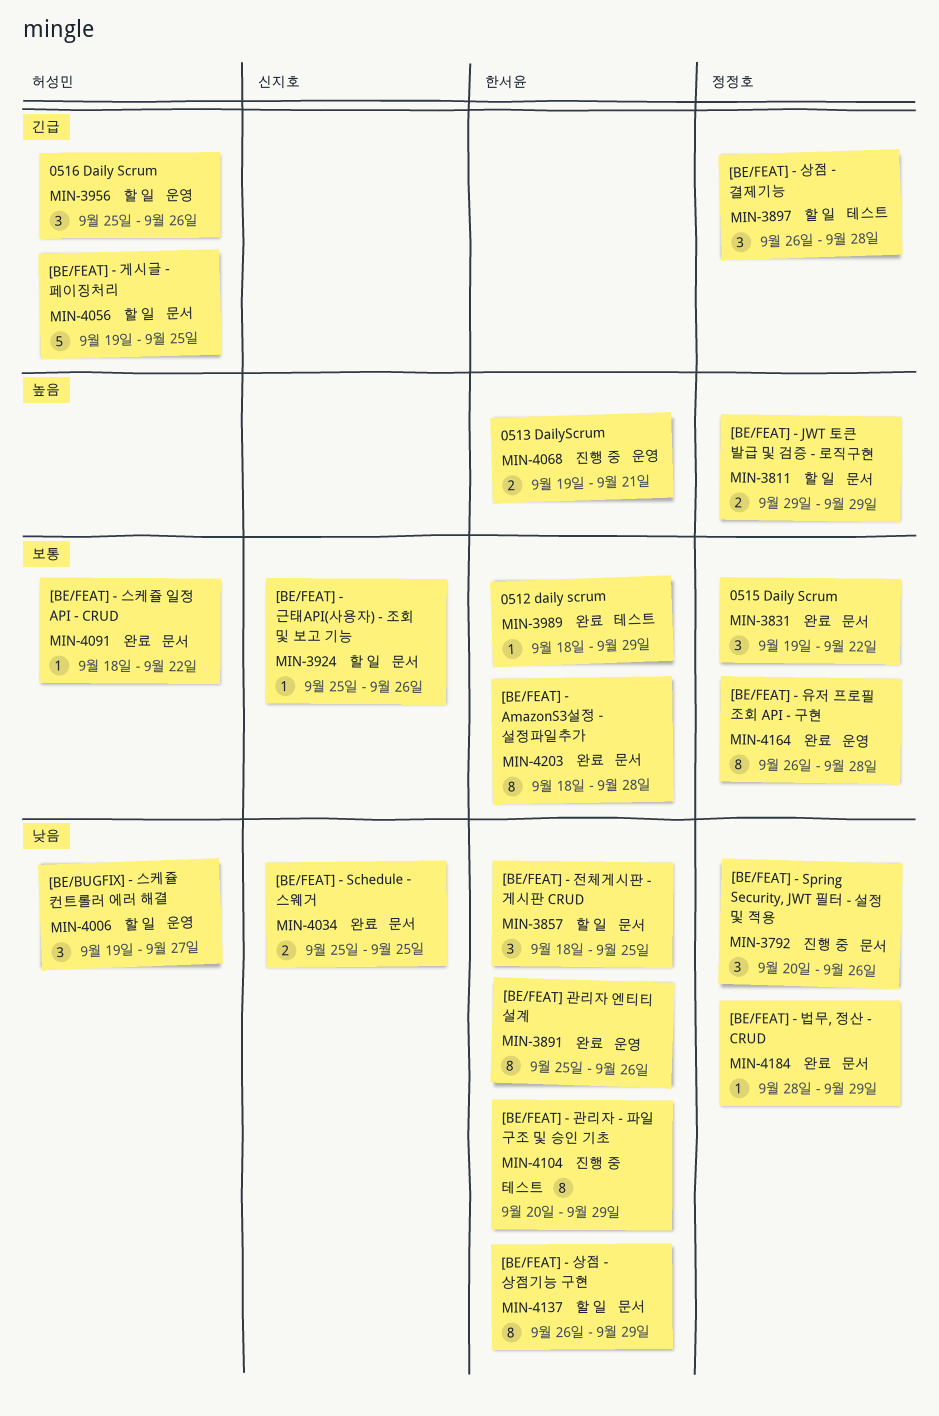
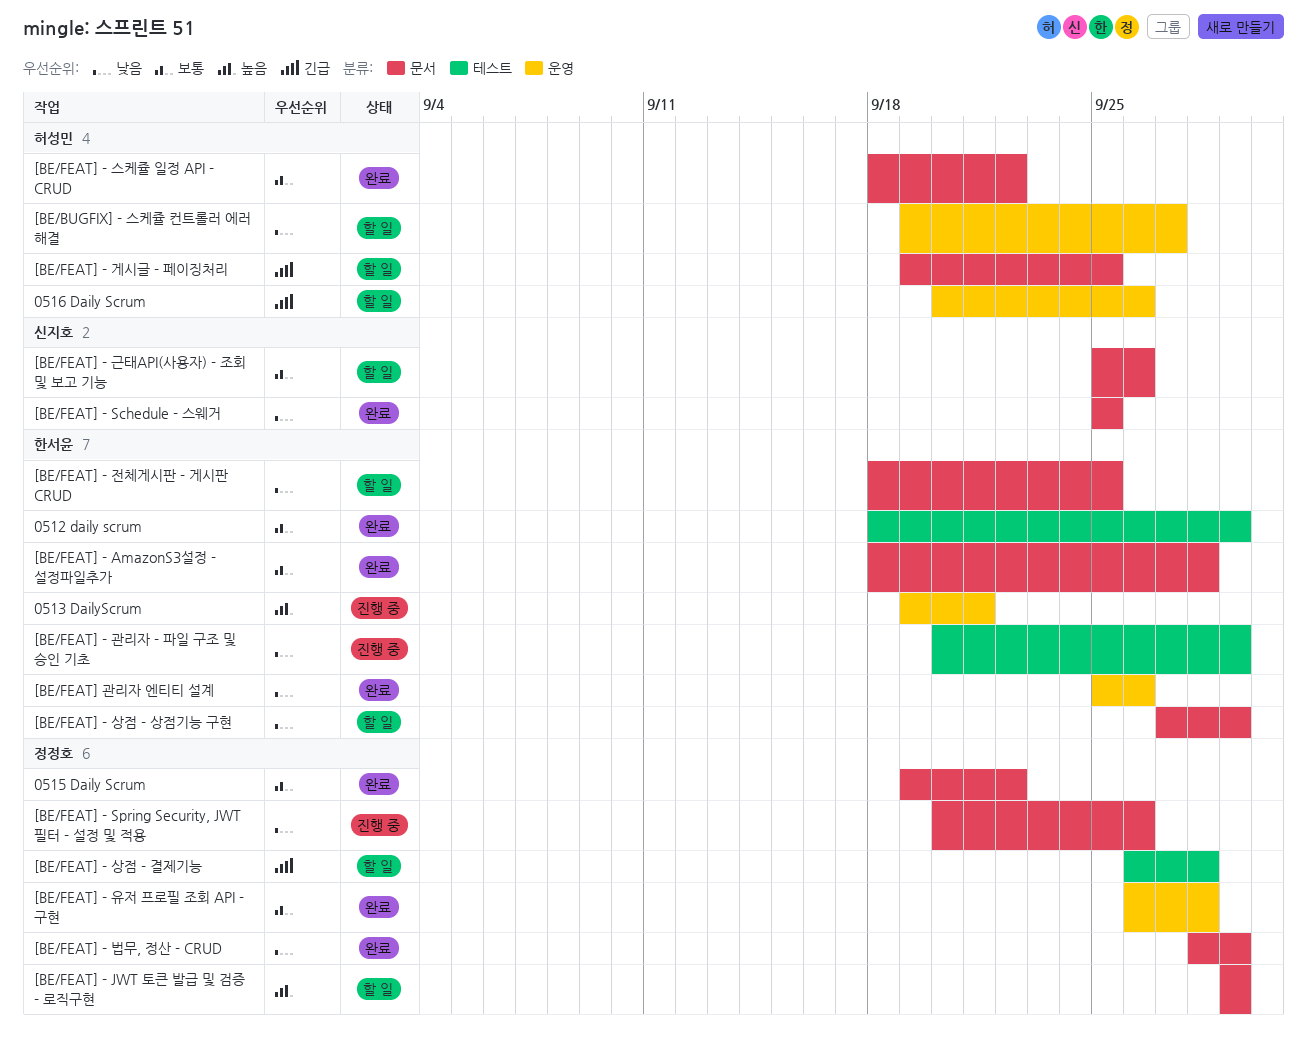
0516 Daily Scrum, start: Sep 25 -> Sep 20
[BE/FEAT] - 상점 - 상점기능 구현, start: Sep 26 -> Sep 27

